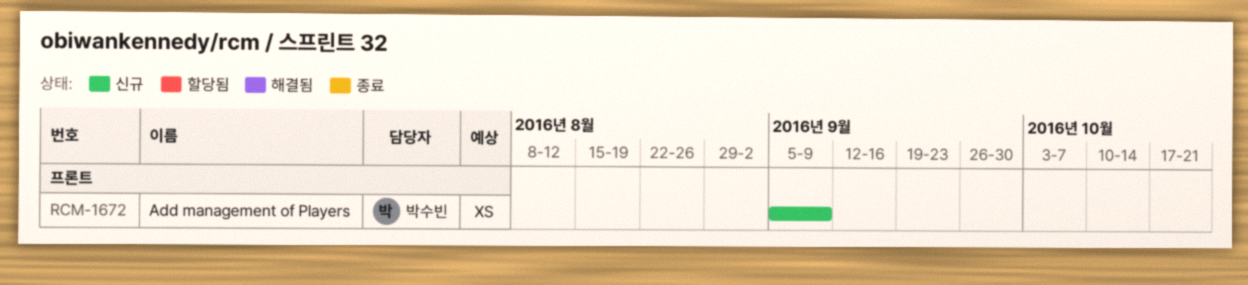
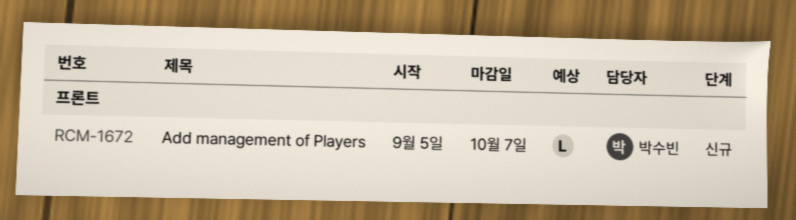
RCM-1672, estimate: XS -> L
RCM-1672, due: Sep 9 -> Oct 7

